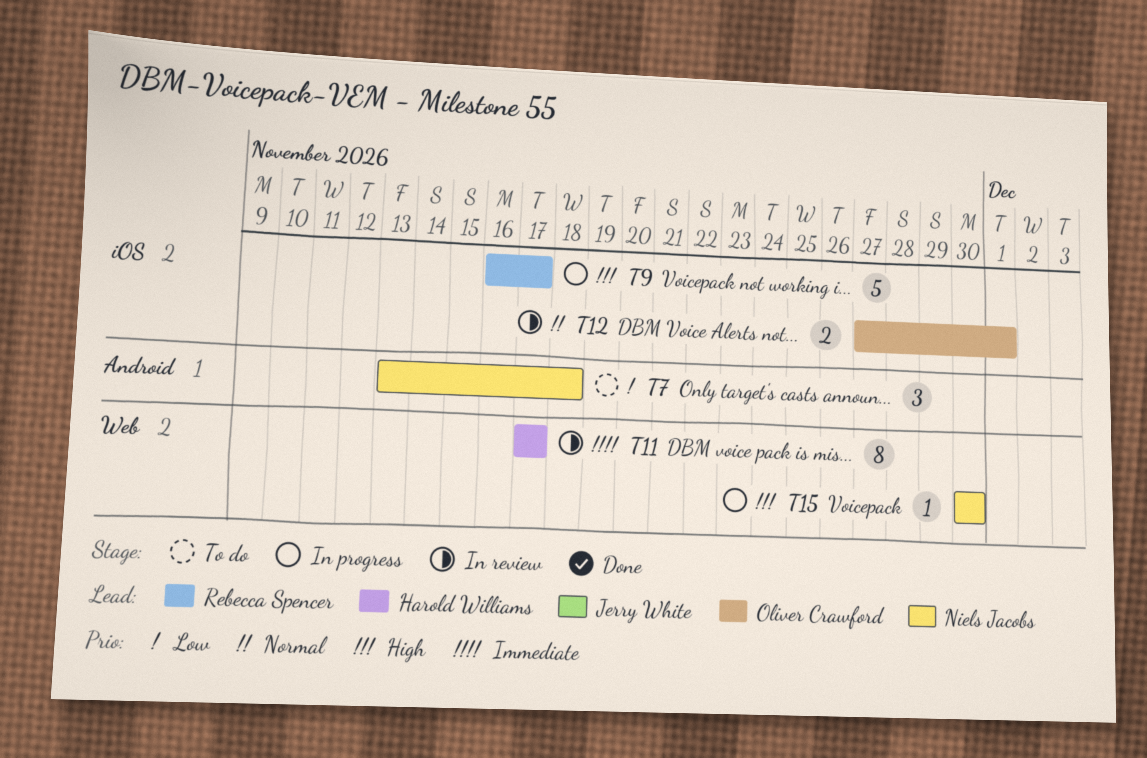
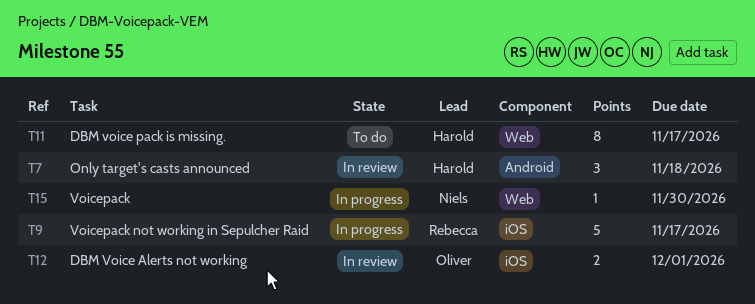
T7, status: To do -> In review
T7, owner: Niels Jacobs -> Harold Williams
T11, status: In review -> To do

